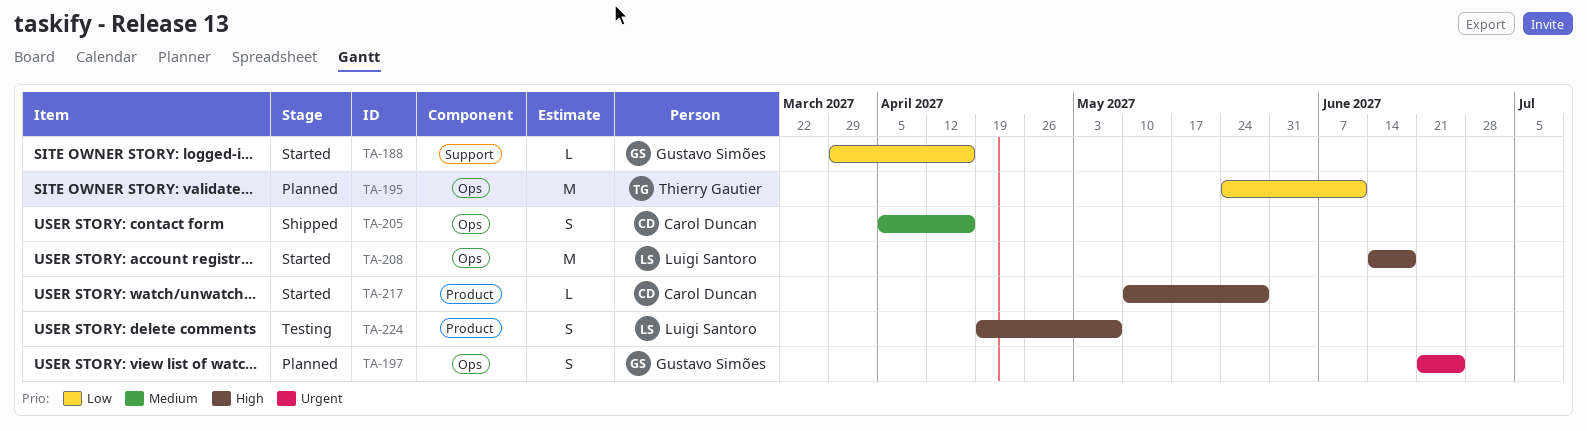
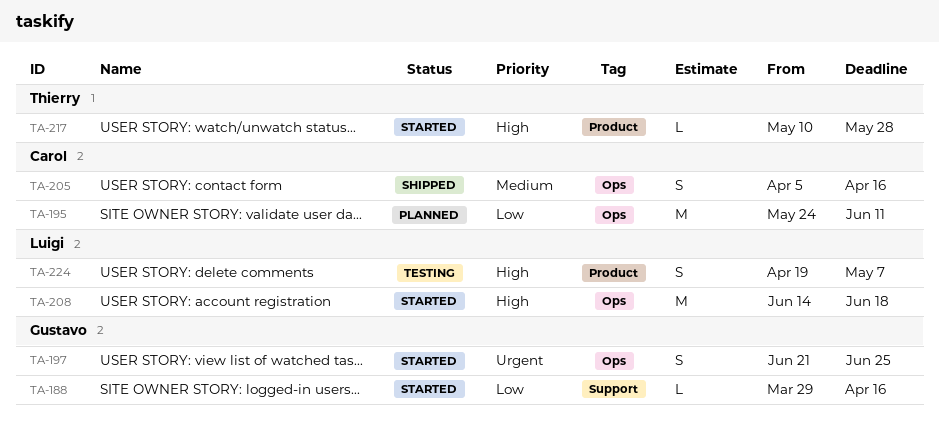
TA-195, owner: Thierry Gautier -> Carol Duncan
TA-197, status: Planned -> Started
TA-217, owner: Carol Duncan -> Thierry Gautier

